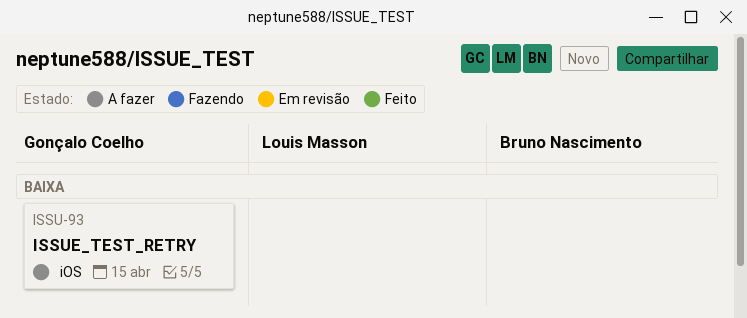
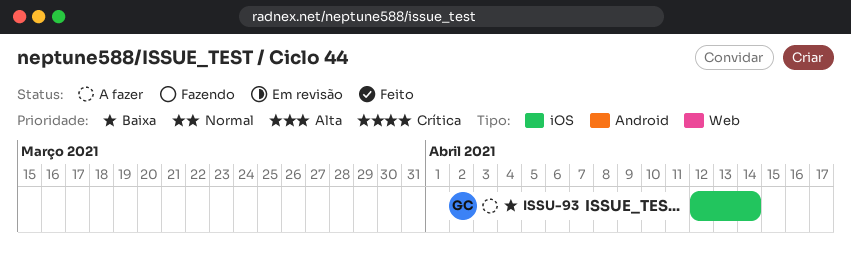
ISSU-93, due: Apr 15 -> Apr 14

